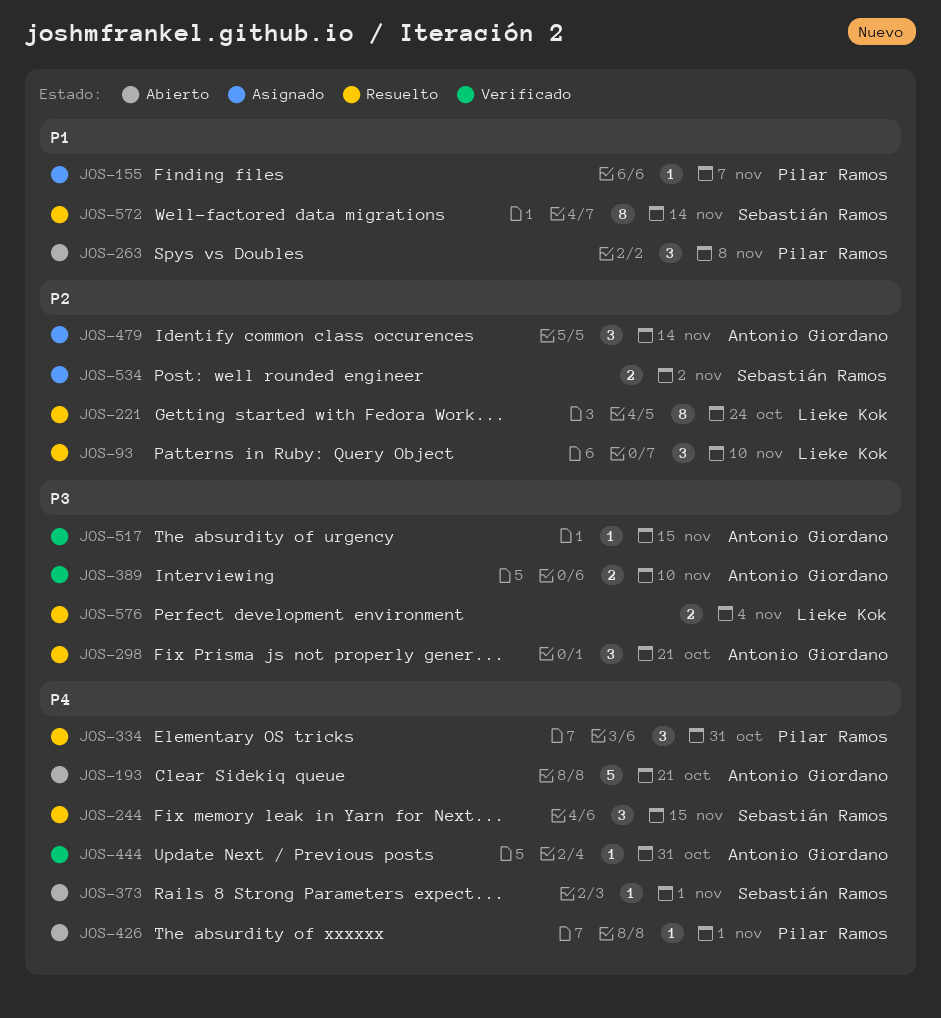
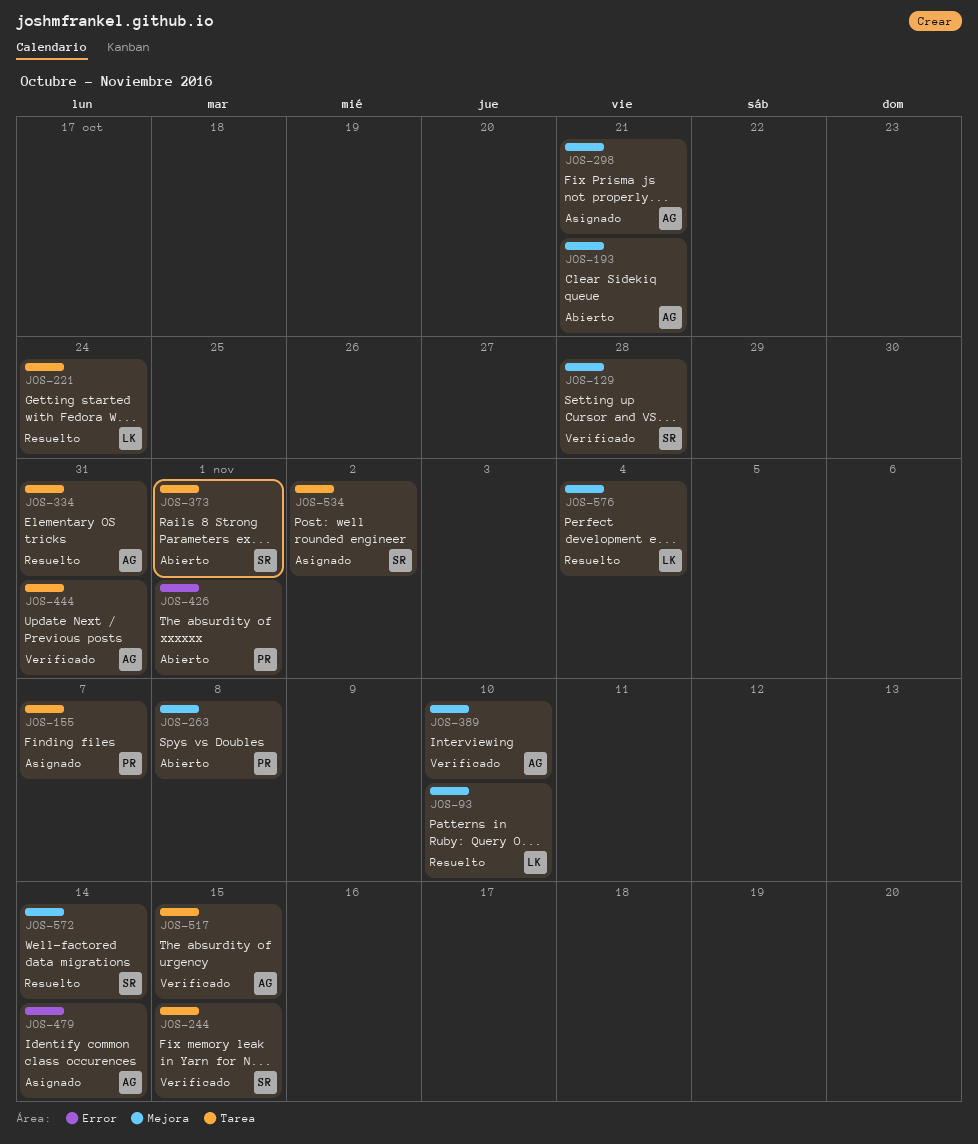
JOS-129: none -> present
JOS-244, status: Resuelto -> Verificado
JOS-298, status: Resuelto -> Asignado
JOS-334, owner: Pilar Ramos -> Antonio Giordano

